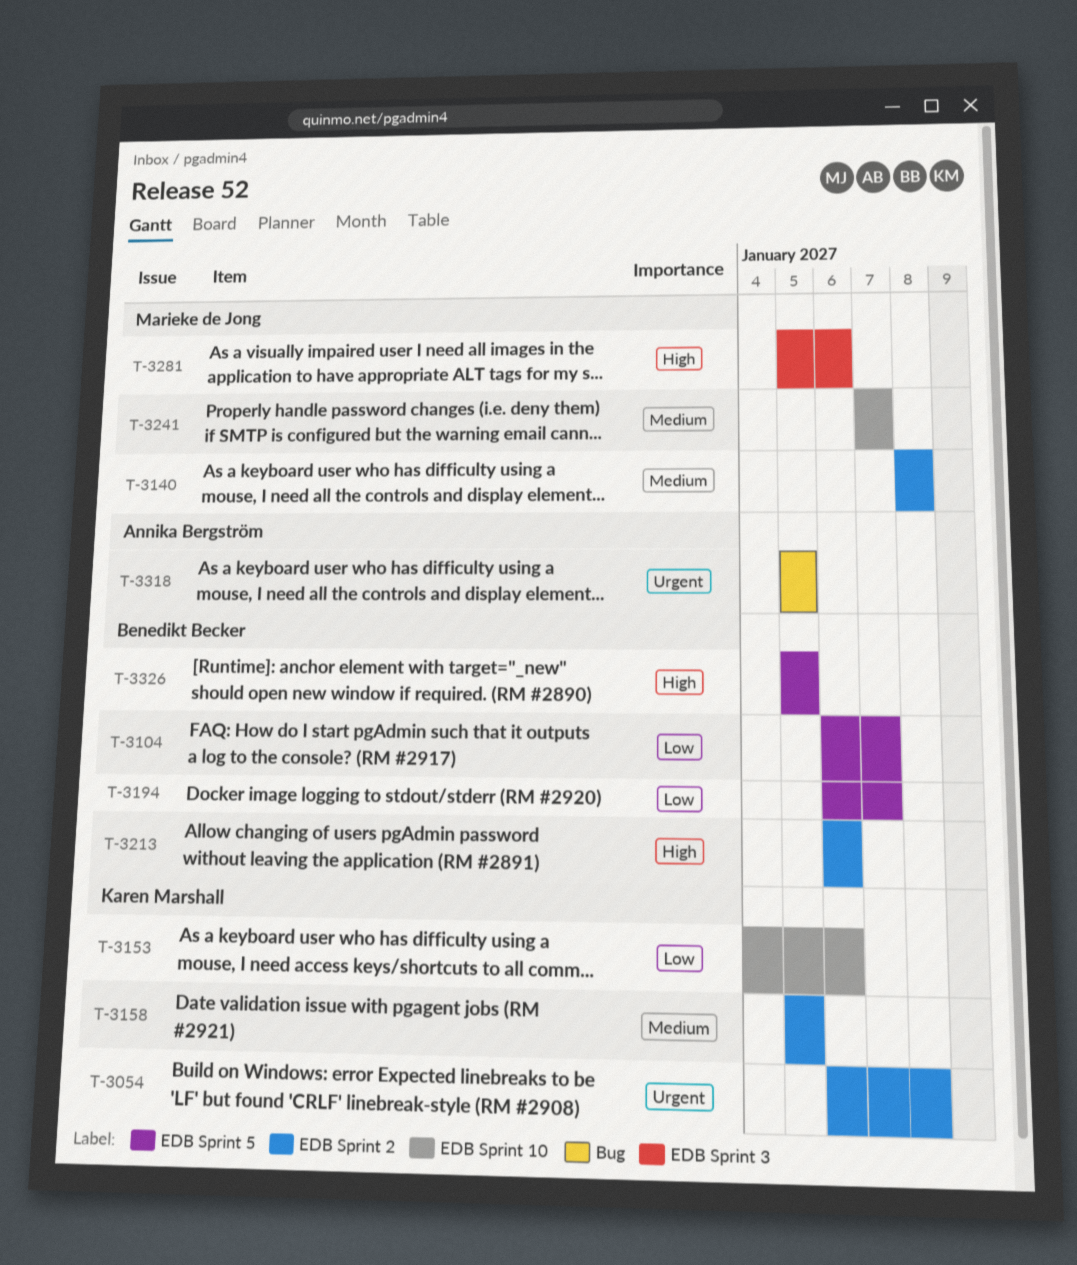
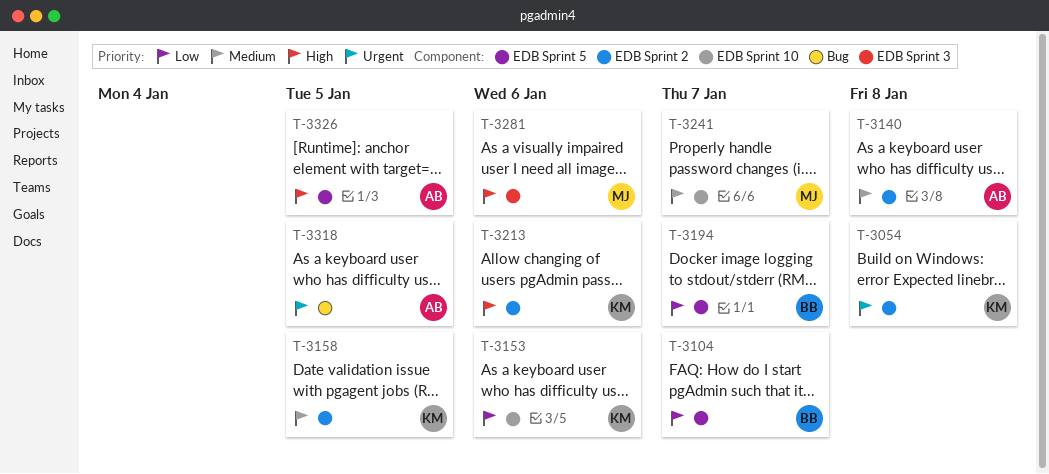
T-3140, owner: Marieke de Jong -> Annika Bergström
T-3213, owner: Benedikt Becker -> Karen Marshall
T-3326, owner: Benedikt Becker -> Annika Bergström

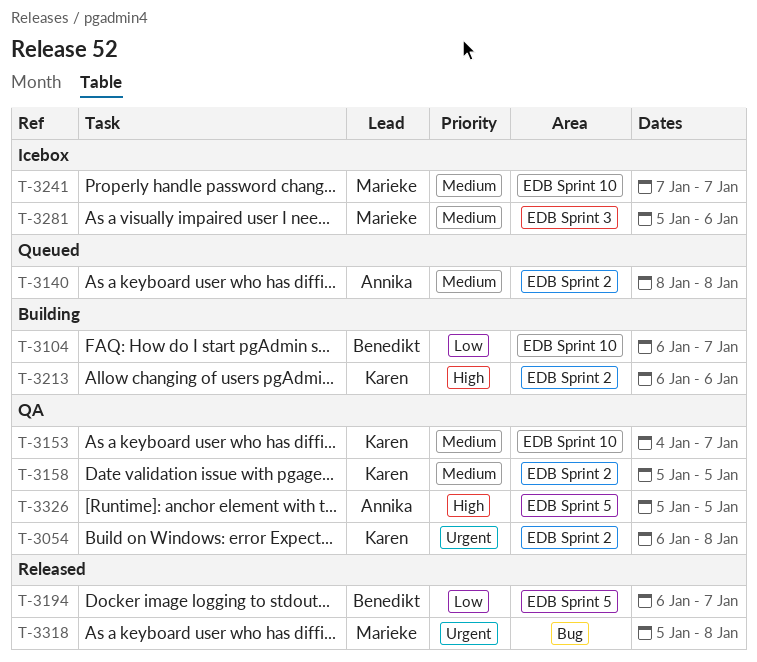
T-3104, label: EDB Sprint 5 -> EDB Sprint 10
T-3153, priority: Low -> Medium
T-3153, due: Jan 6 -> Jan 7
T-3281, priority: High -> Medium
T-3318, owner: Annika -> Marieke
T-3318, due: Jan 5 -> Jan 8

